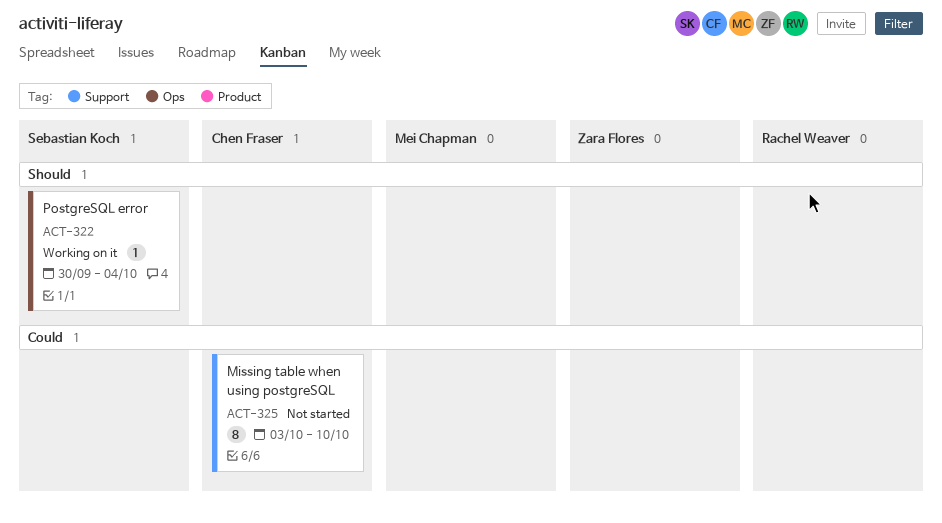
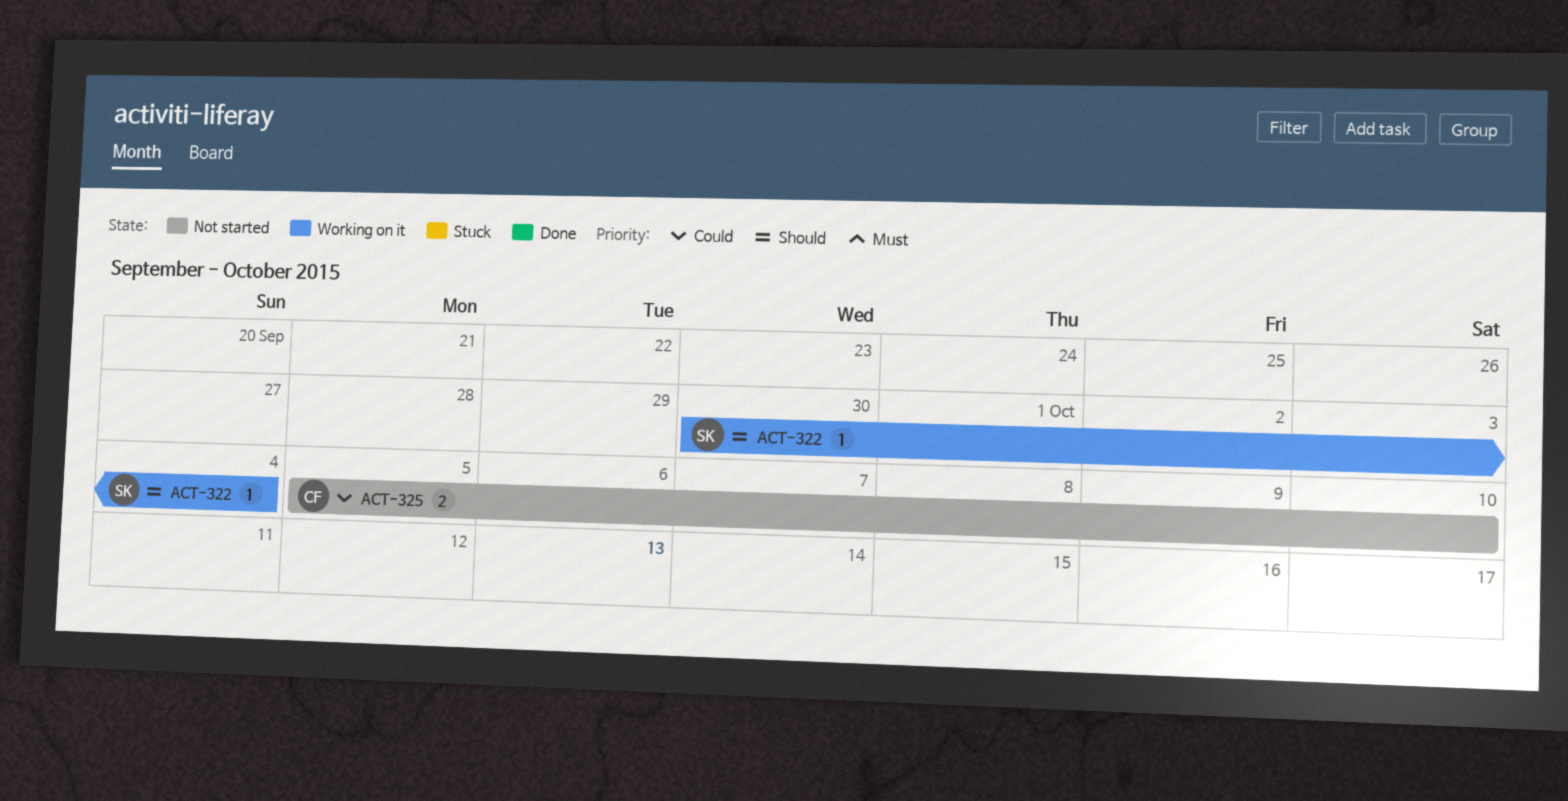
ACT-325, estimate: 8 -> 2
ACT-325, start: Oct 3 -> Oct 5

